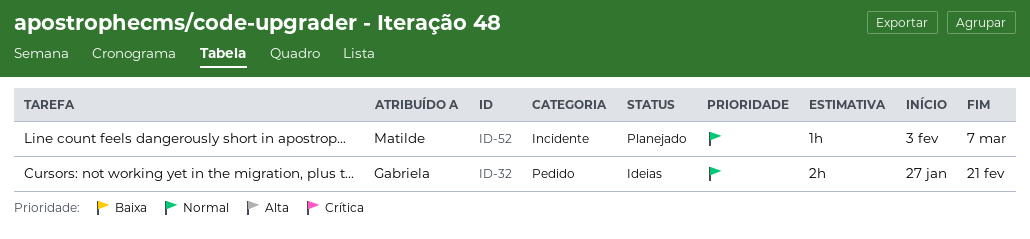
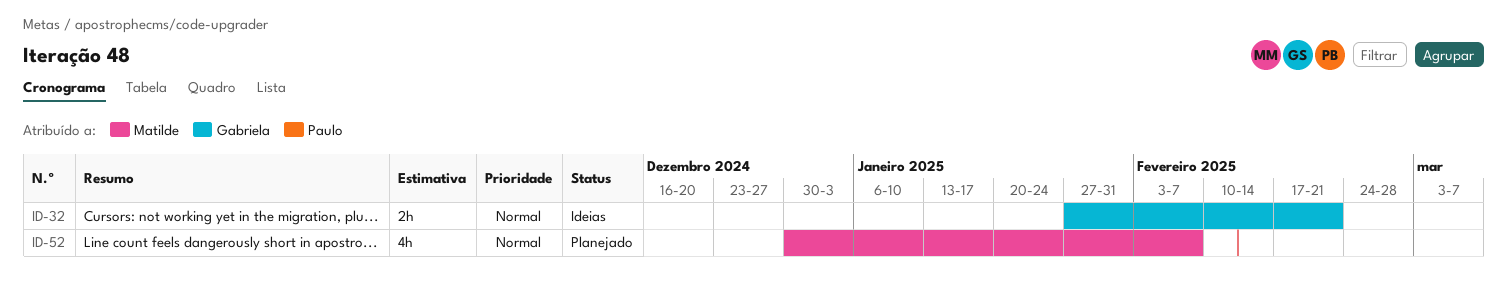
ID-52, estimate: 1h -> 4h
ID-52, start: Feb 3 -> Dec 30
ID-52, due: Mar 7 -> Feb 7

